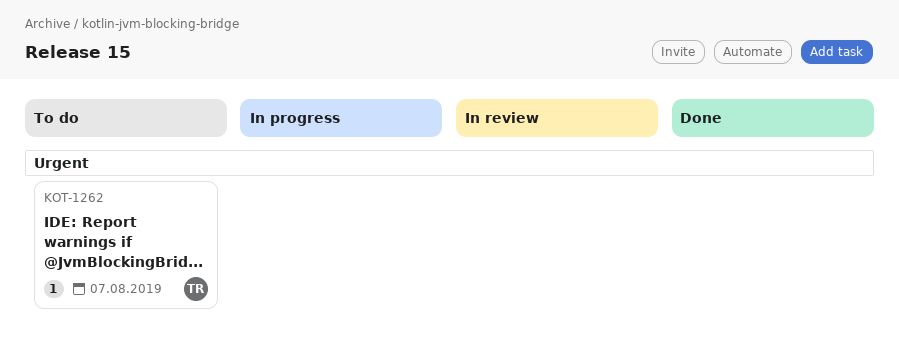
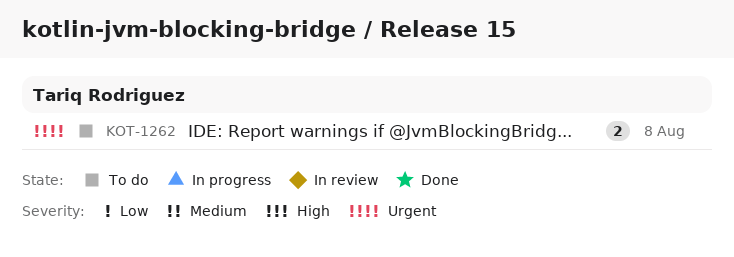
KOT-1262, estimate: 1 -> 2
KOT-1262, due: Aug 7 -> Aug 8

